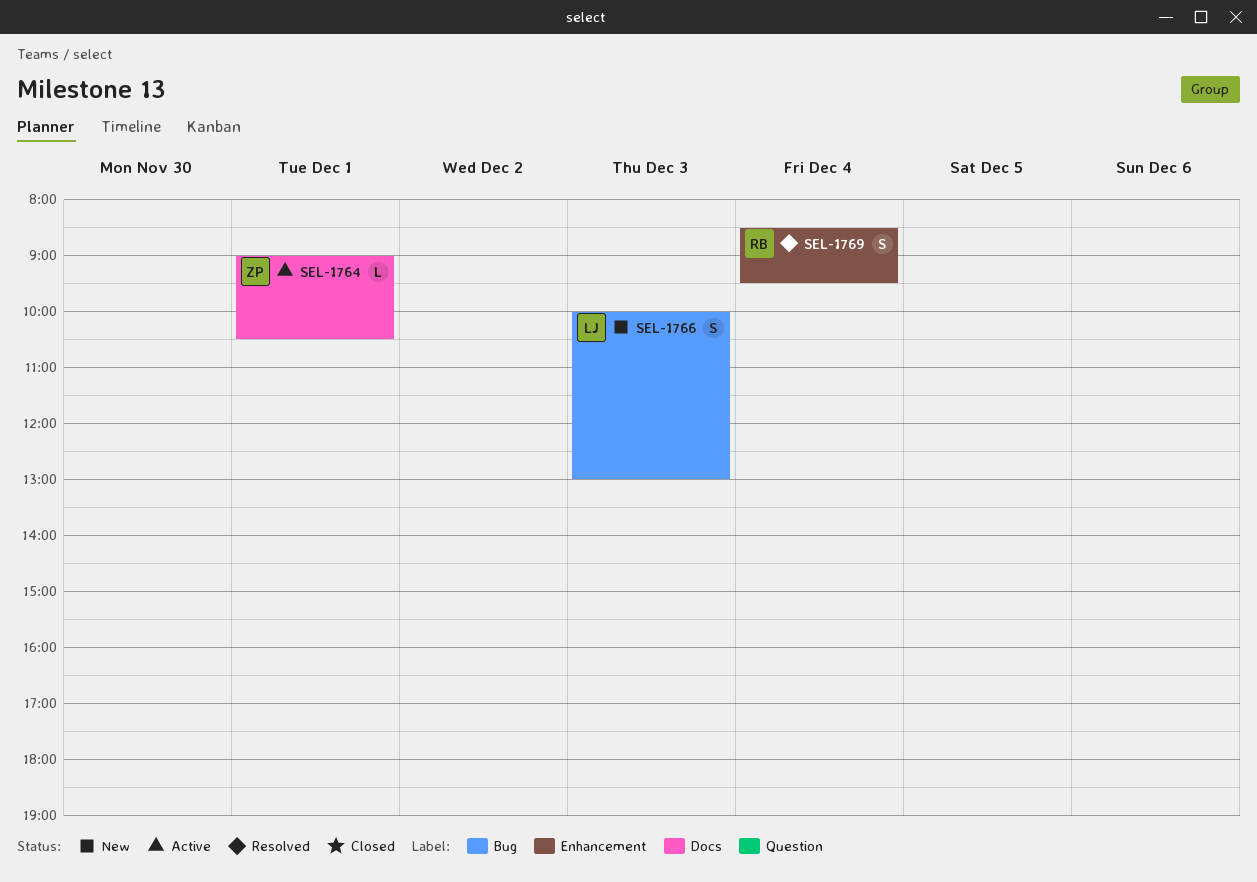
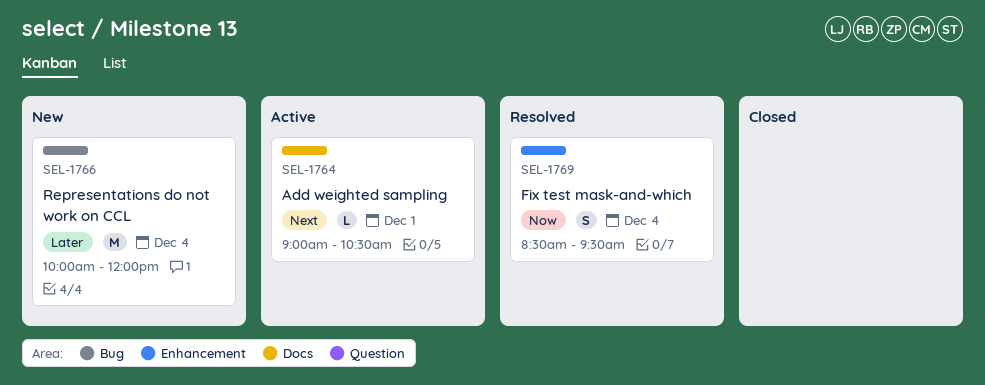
SEL-1766, estimate: S -> M
SEL-1766, day: Dec 3 -> Dec 4
SEL-1766, ends: 13:00 -> 12:00

